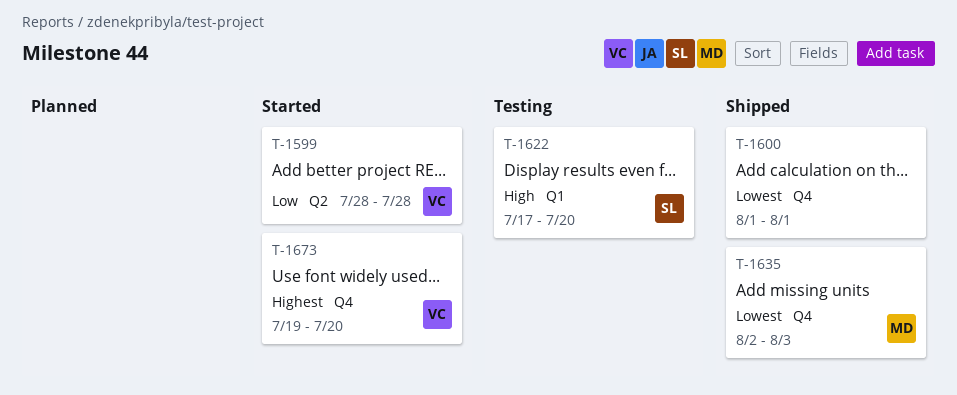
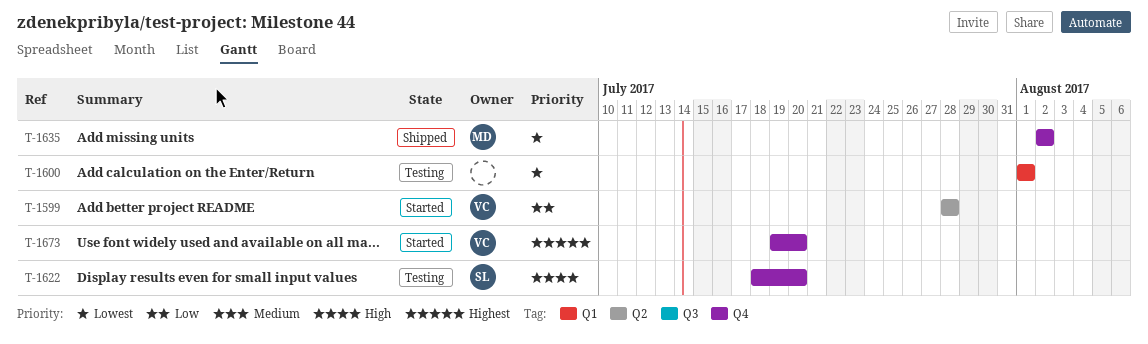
T-1600, status: Shipped -> Testing
T-1600, label: Q4 -> Q1
T-1622, label: Q1 -> Q4
T-1622, start: Jul 17 -> Jul 18
T-1635, due: Aug 3 -> Aug 2

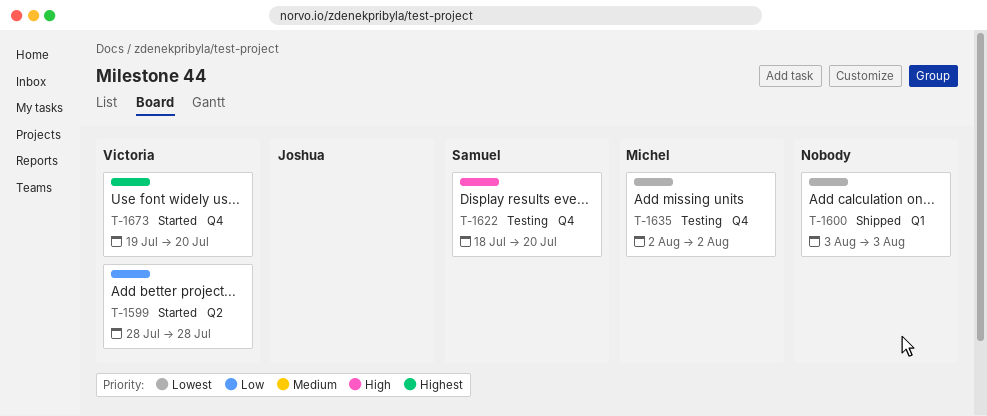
T-1600, status: Testing -> Shipped
T-1600, start: Aug 1 -> Aug 3
T-1600, due: Aug 1 -> Aug 3
T-1635, status: Shipped -> Testing

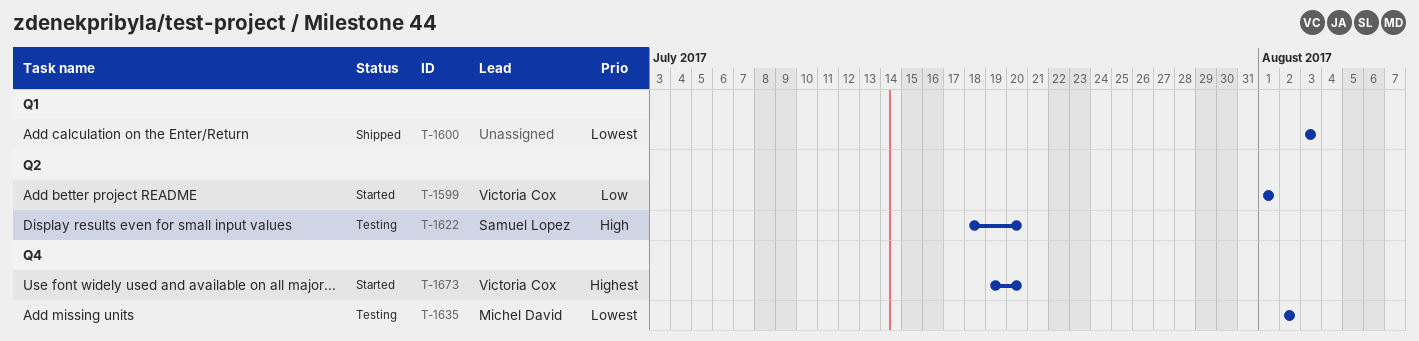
T-1599, start: Jul 28 -> Aug 1
T-1599, due: Jul 28 -> Aug 1
T-1622, label: Q4 -> Q2

